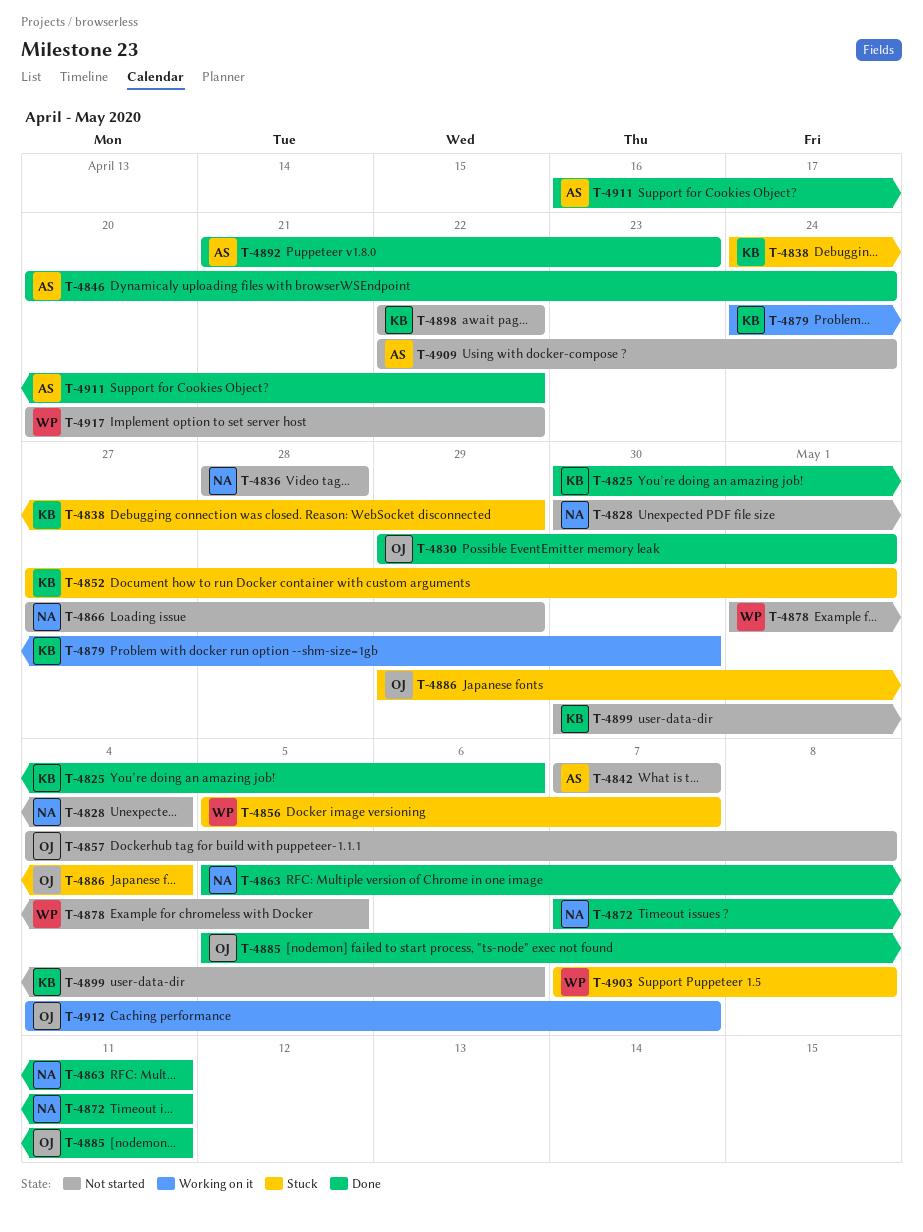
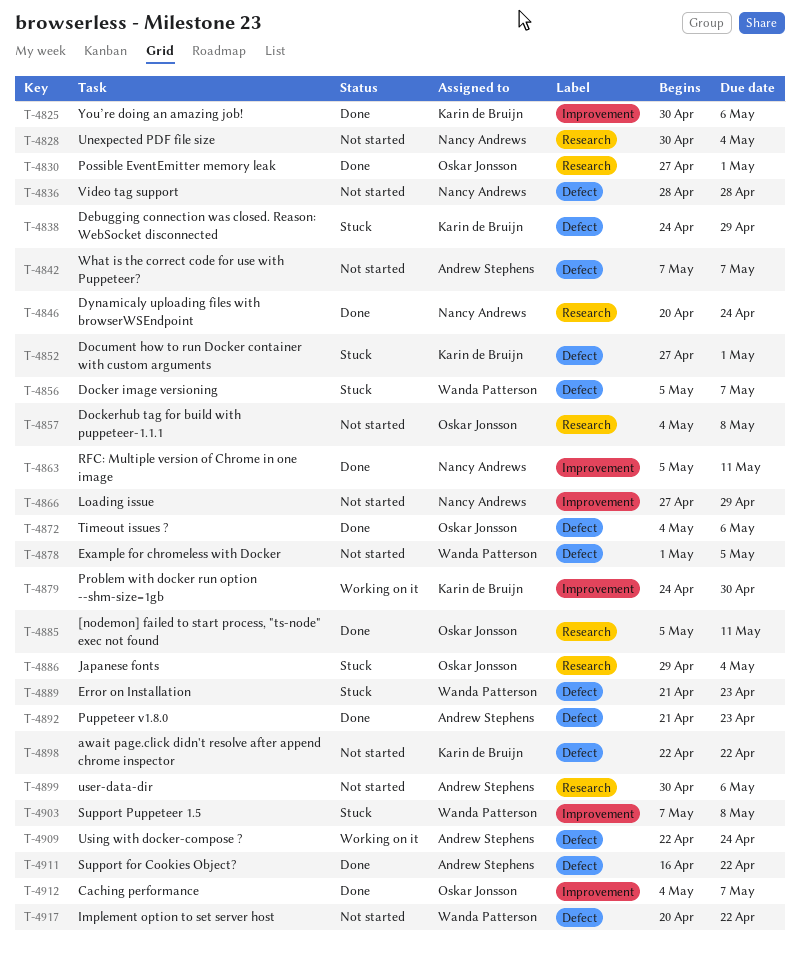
T-4830, start: Apr 29 -> Apr 27
T-4846, owner: Andrew Stephens -> Nancy Andrews
T-4872, owner: Nancy Andrews -> Oskar Jonsson
T-4872, start: May 7 -> May 4
T-4872, due: May 11 -> May 6
T-4889: none -> present
T-4899, owner: Karin de Bruijn -> Andrew Stephens
T-4909, status: Not started -> Working on it
T-4912, status: Working on it -> Done

